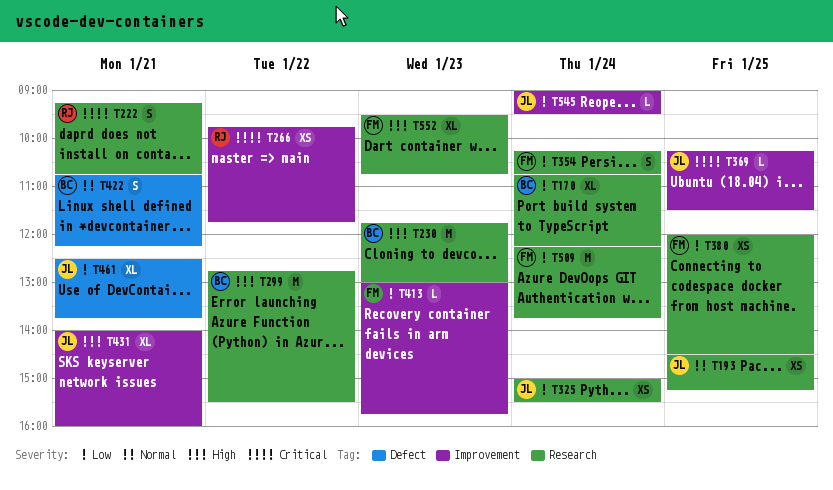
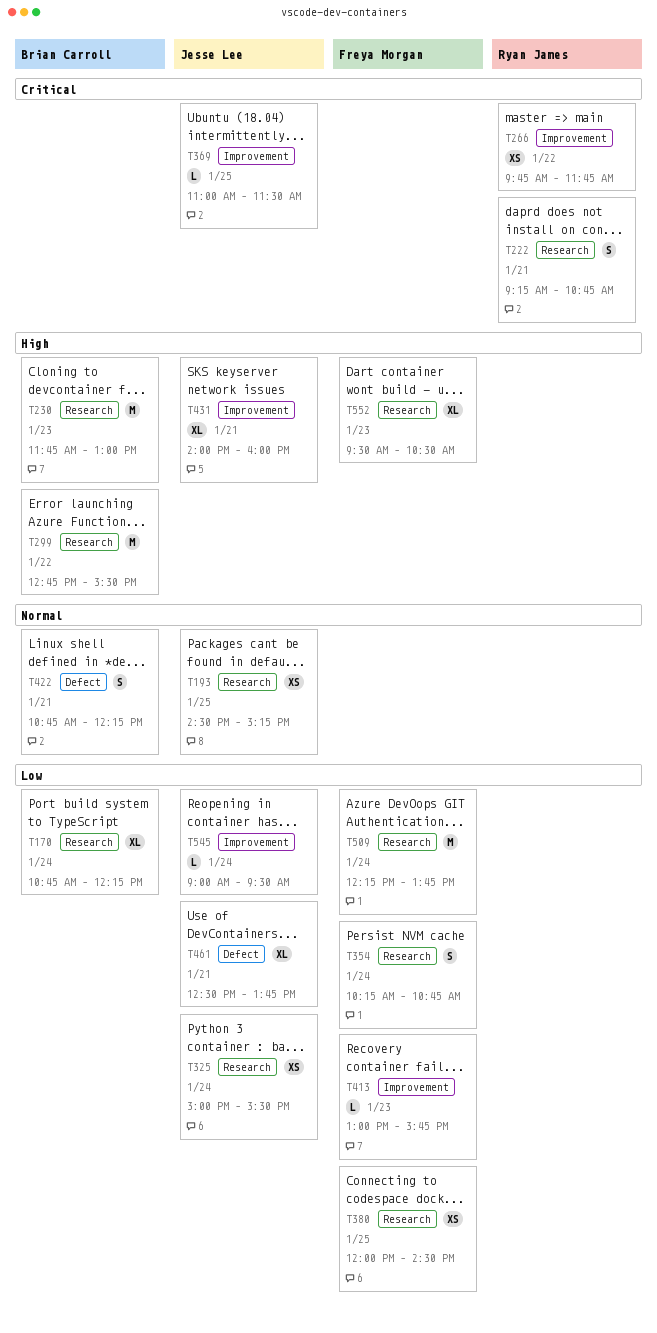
T369, begins: 10:15 -> 11:00
T552, ends: 10:45 -> 10:30

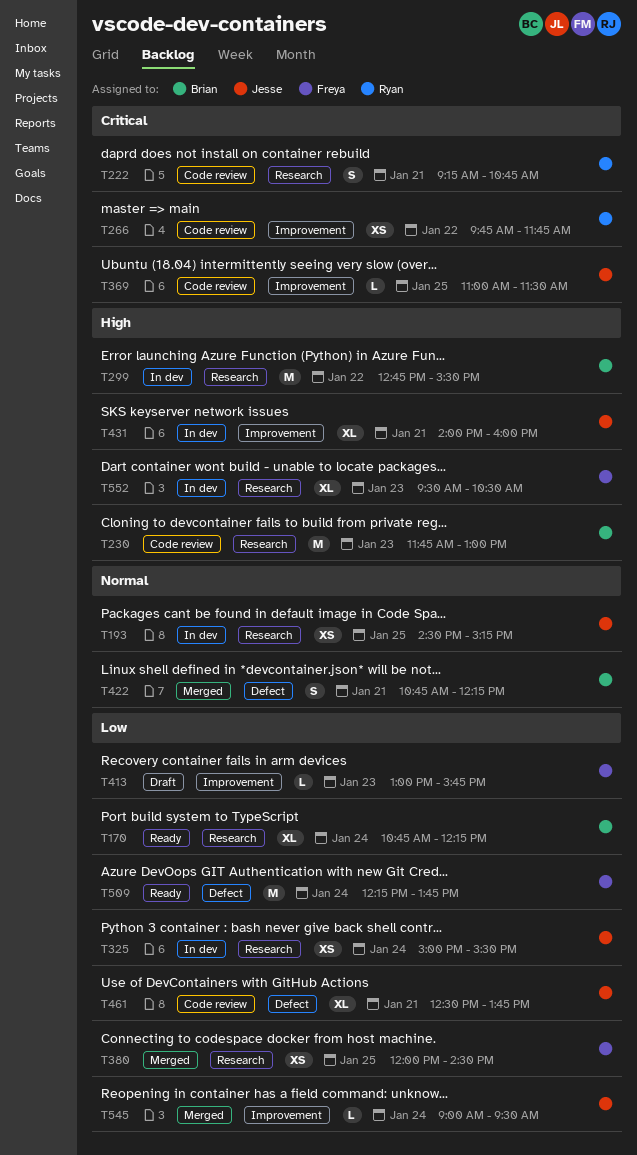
T354: present -> none
T509, label: Research -> Defect

